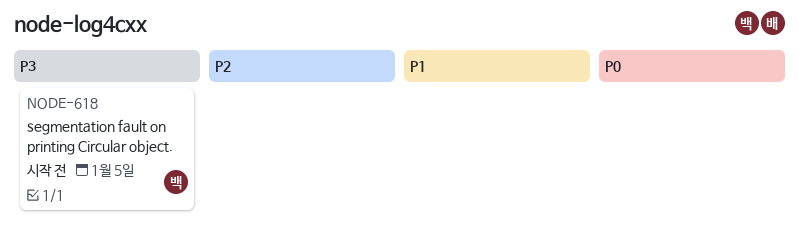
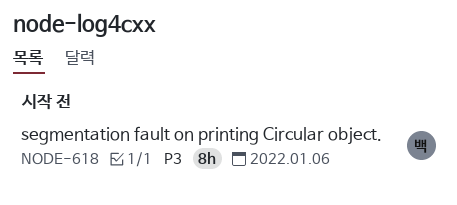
NODE-618, due: Jan 5 -> Jan 6

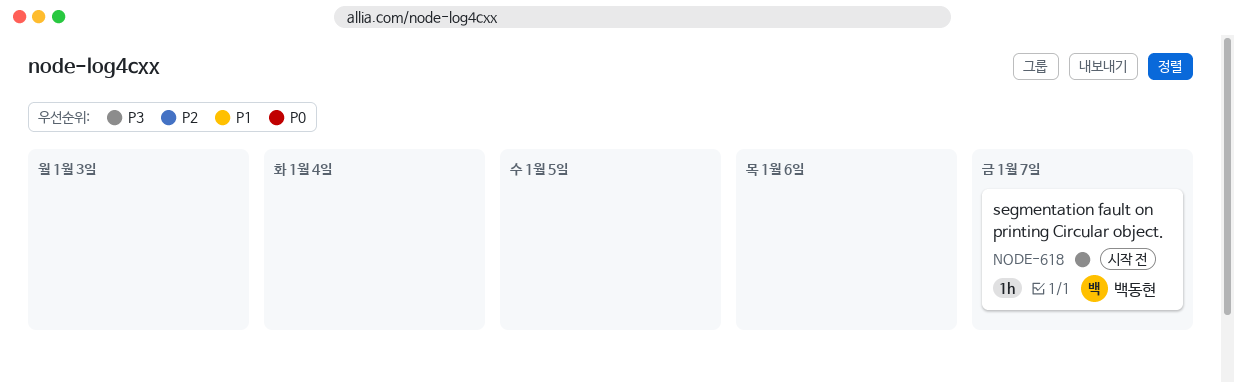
NODE-618, estimate: 8h -> 1h
NODE-618, due: Jan 6 -> Jan 7

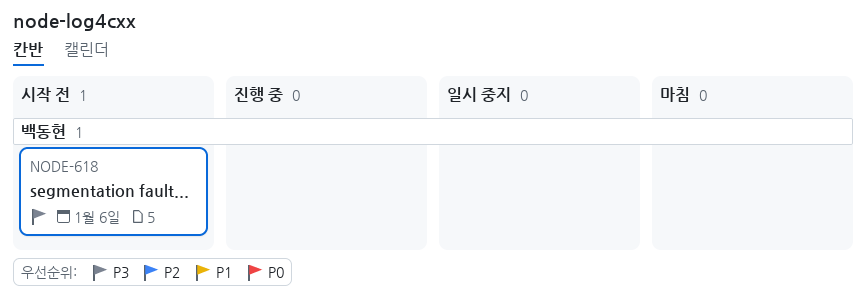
NODE-618, due: Jan 7 -> Jan 6

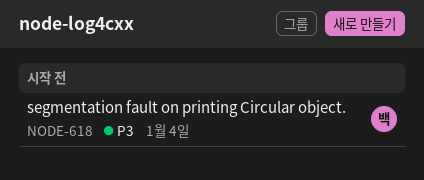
NODE-618, due: Jan 6 -> Jan 4

